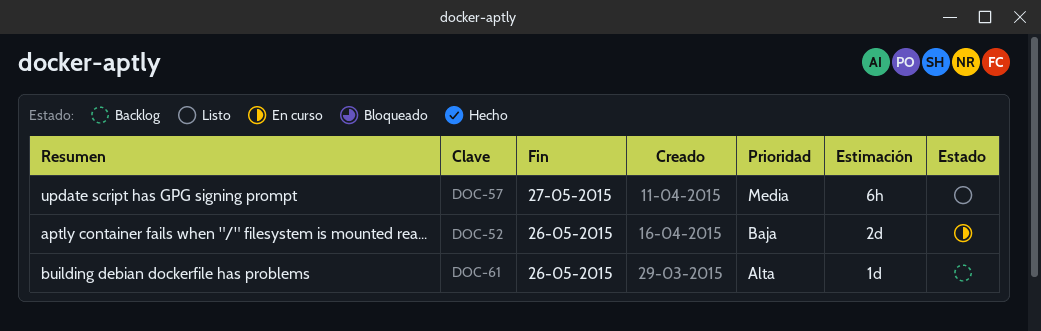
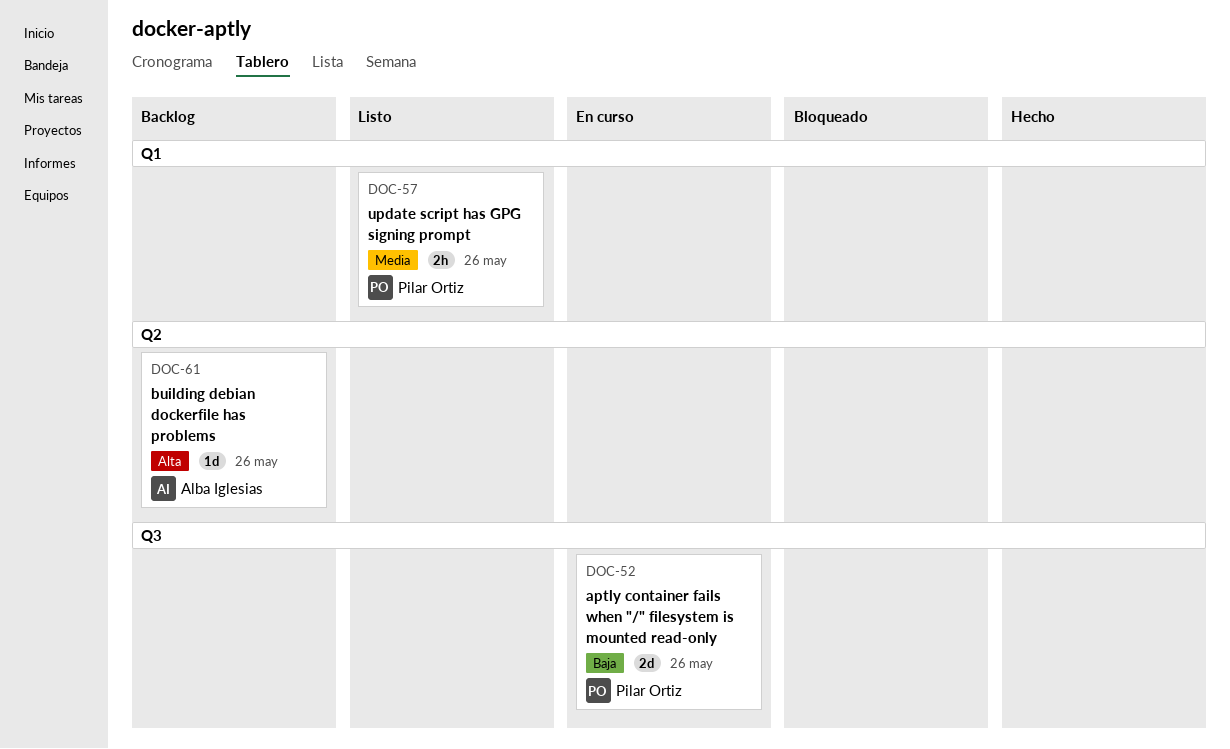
DOC-57, estimate: 6h -> 2h
DOC-57, due: May 27 -> May 26

